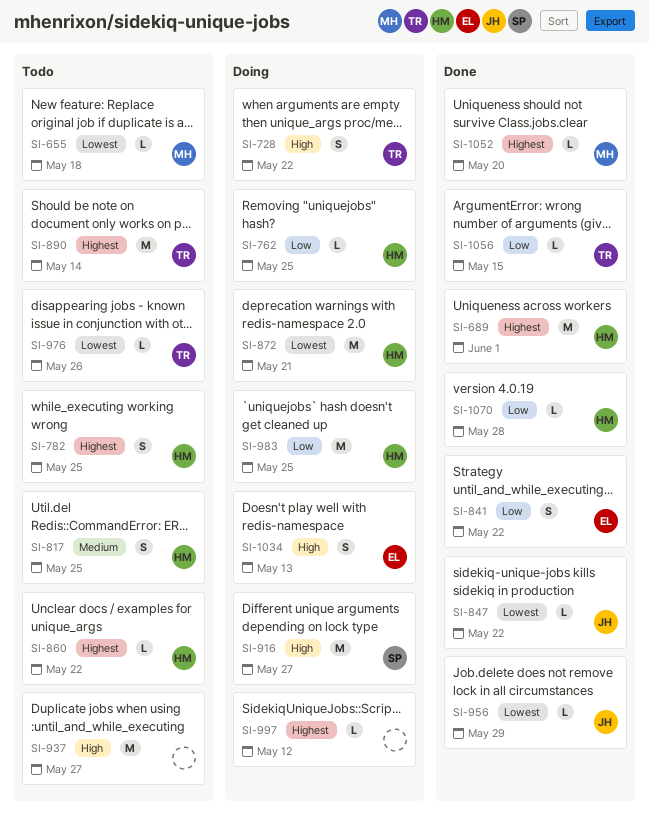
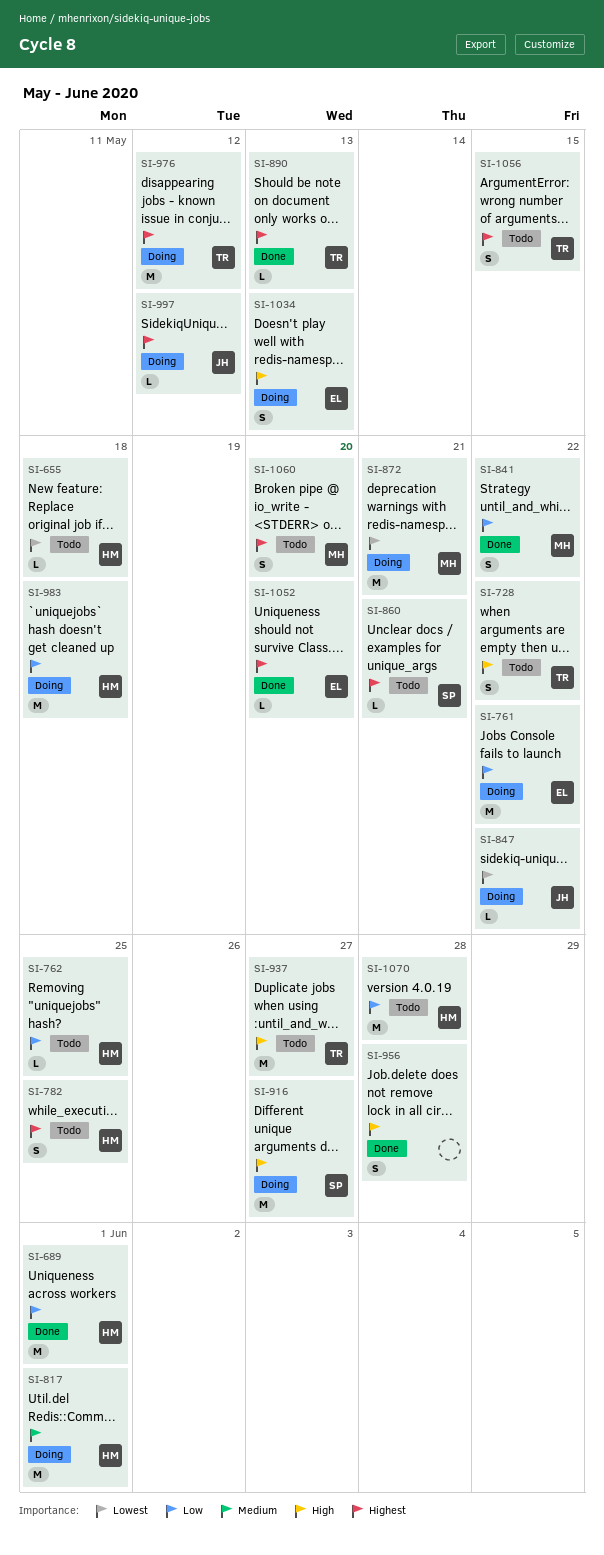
SI-655, owner: MH -> HM
SI-689, priority: Highest -> Low
SI-728, status: Doing -> Todo
SI-761: none -> present
SI-762, status: Doing -> Todo
SI-817, status: Todo -> Doing
SI-817, estimate: S -> M
SI-817, due: May 25 -> Jun 1
SI-841, owner: EL -> MH
SI-847, status: Done -> Doing
SI-860, owner: HM -> SP
SI-860, due: May 22 -> May 21
SI-872, owner: HM -> MH
SI-890, status: Todo -> Done
SI-890, estimate: M -> L
SI-890, due: May 14 -> May 13
SI-937, owner: none -> TR
SI-956, owner: JH -> none
SI-956, priority: Lowest -> High
SI-956, estimate: L -> S
SI-956, due: May 29 -> May 28
SI-976, status: Todo -> Doing
SI-976, priority: Lowest -> Highest
SI-976, estimate: L -> M
SI-976, due: May 26 -> May 12
SI-983, due: May 25 -> May 18
SI-997, owner: none -> JH
SI-1052, owner: MH -> EL
SI-1056, status: Done -> Todo
SI-1056, priority: Low -> Highest
SI-1056, estimate: L -> S
SI-1060: none -> present
SI-1070, status: Done -> Todo
SI-1070, estimate: L -> M

